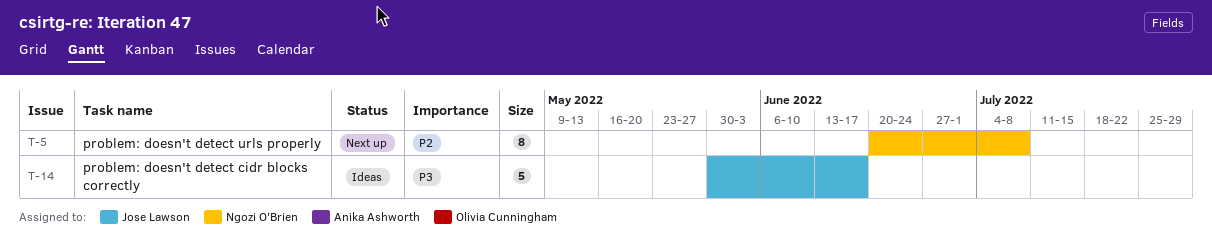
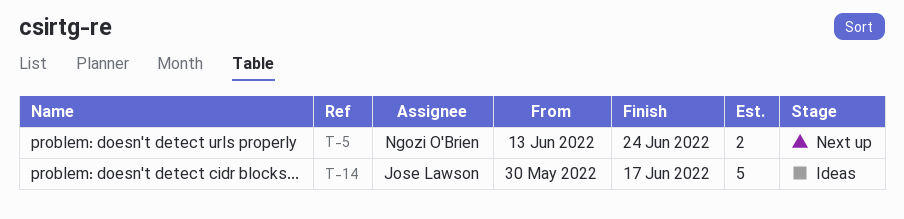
T-5, estimate: 8 -> 2
T-5, start: Jun 20 -> Jun 13
T-5, due: Jul 8 -> Jun 24

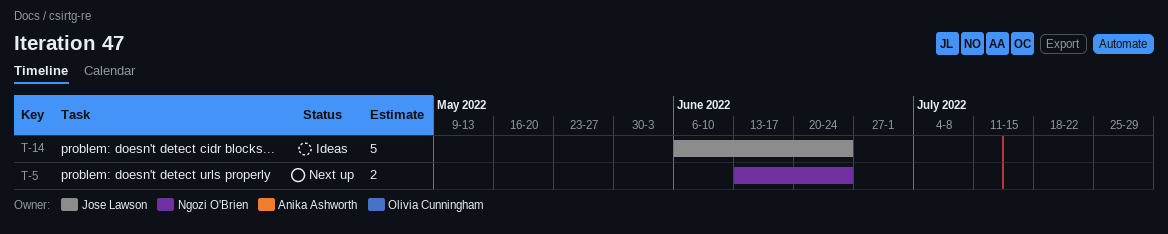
T-14, start: May 30 -> Jun 6
T-14, due: Jun 17 -> Jun 24

